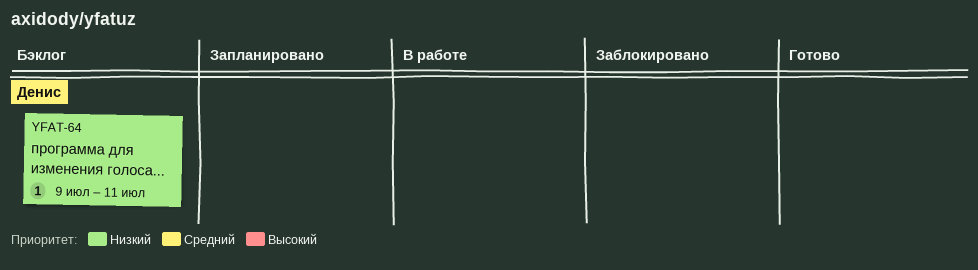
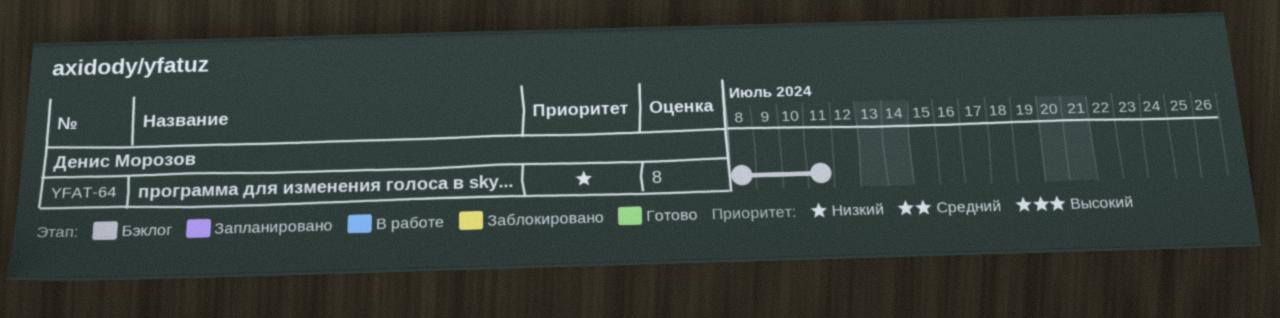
YFAT-64, estimate: 1 -> 8
YFAT-64, start: Jul 9 -> Jul 8

